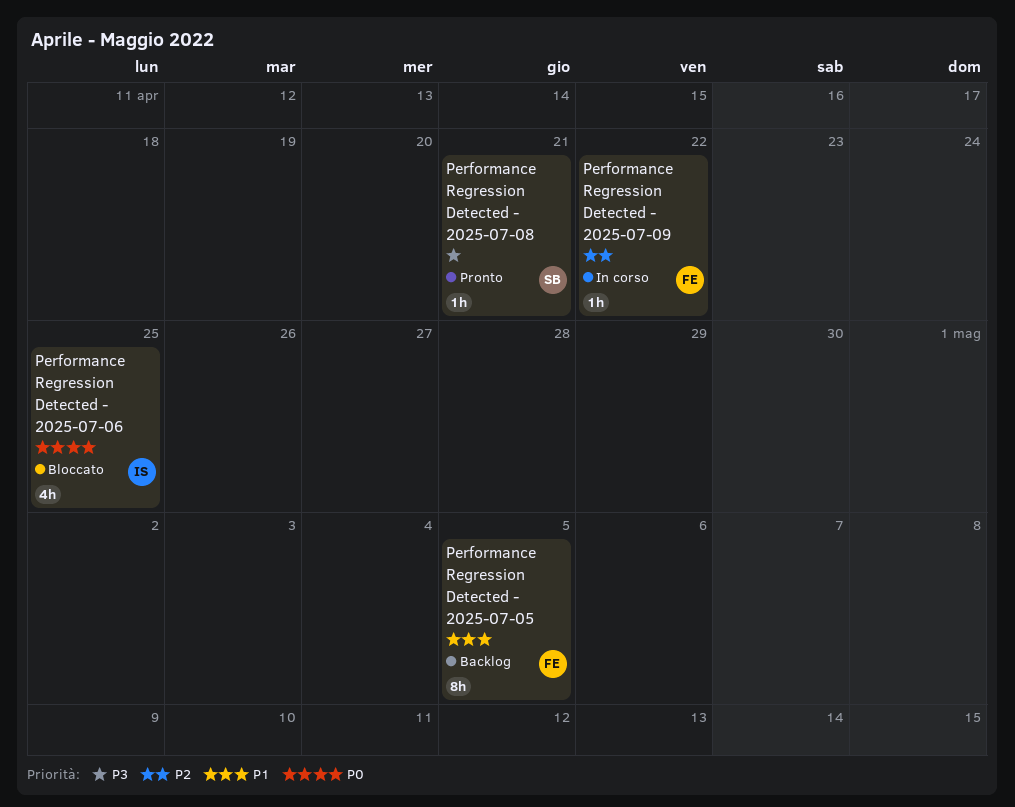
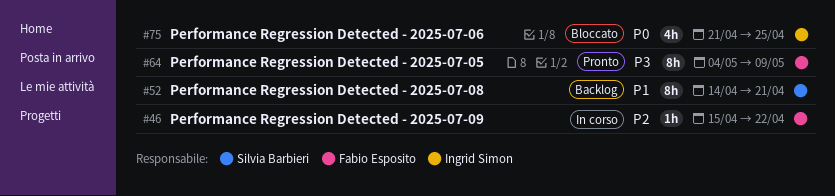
Performance Regression Detected - 2025-07-05, status: Backlog -> Pronto
Performance Regression Detected - 2025-07-05, priority: P1 -> P3
Performance Regression Detected - 2025-07-05, due: May 5 -> May 9
Performance Regression Detected - 2025-07-08, status: Pronto -> Backlog
Performance Regression Detected - 2025-07-08, priority: P3 -> P1
Performance Regression Detected - 2025-07-08, estimate: 1h -> 8h

